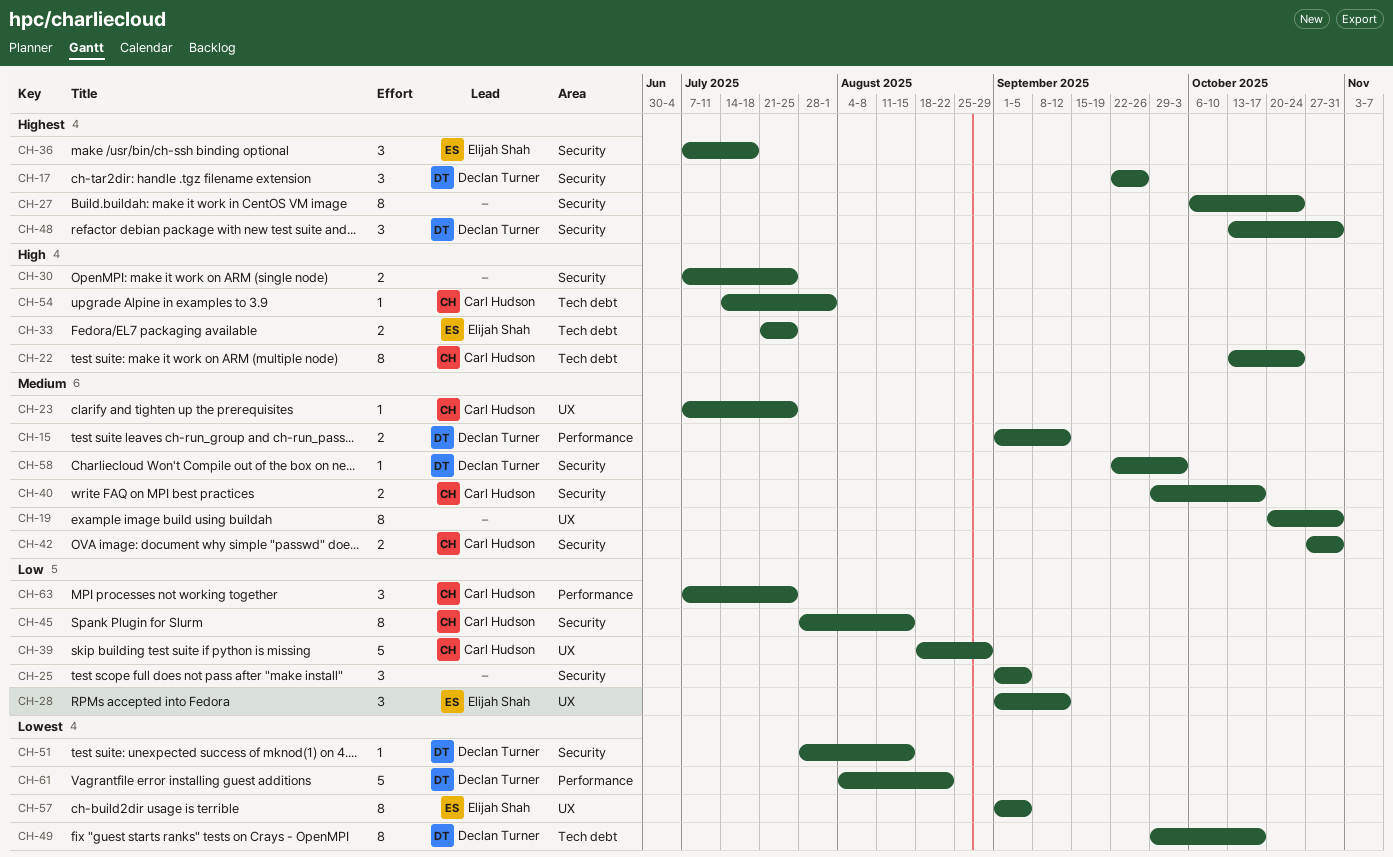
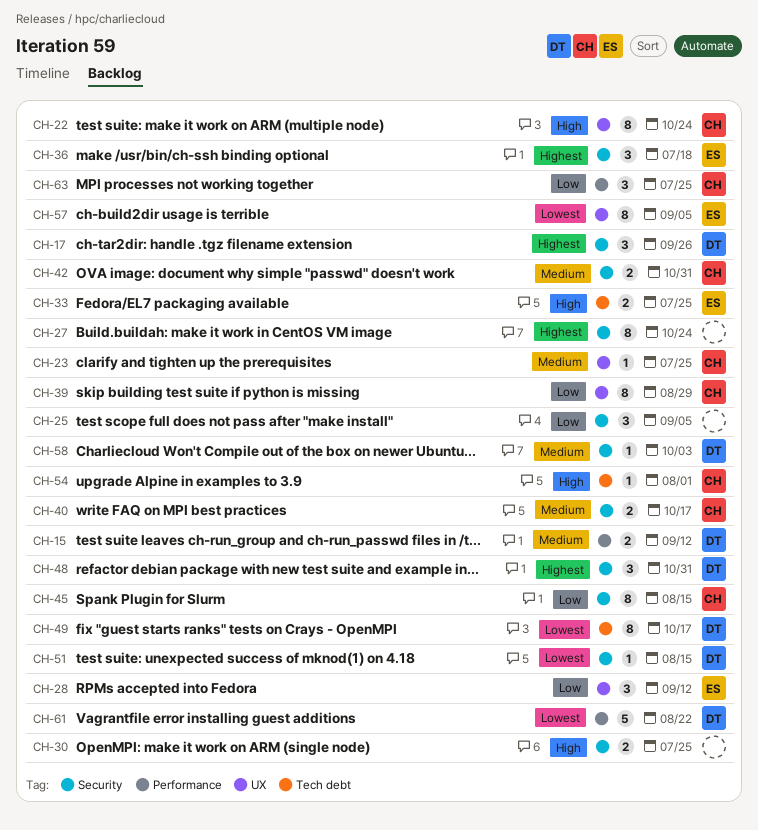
CH-19: present -> none
CH-22, label: Tech debt -> UX
CH-39, estimate: 5 -> 8

